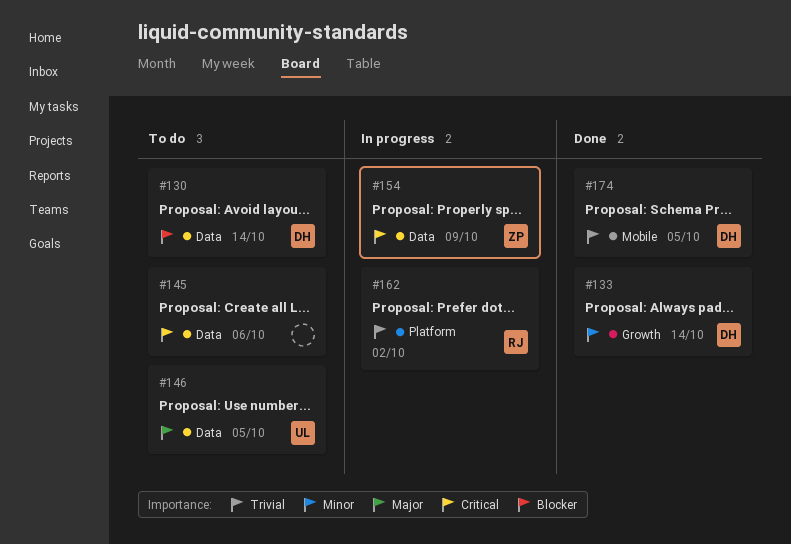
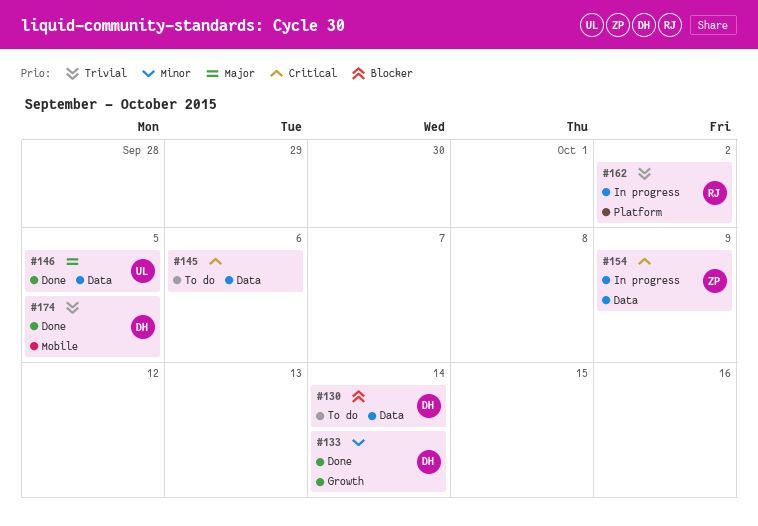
#146, status: To do -> Done

